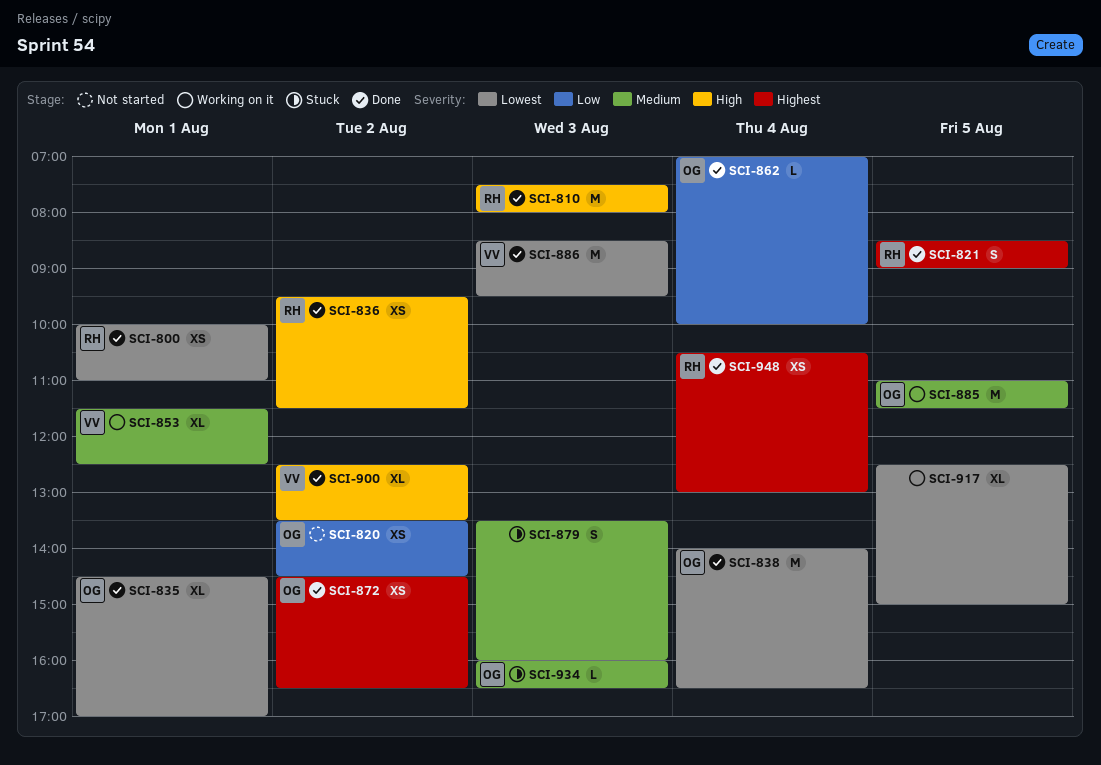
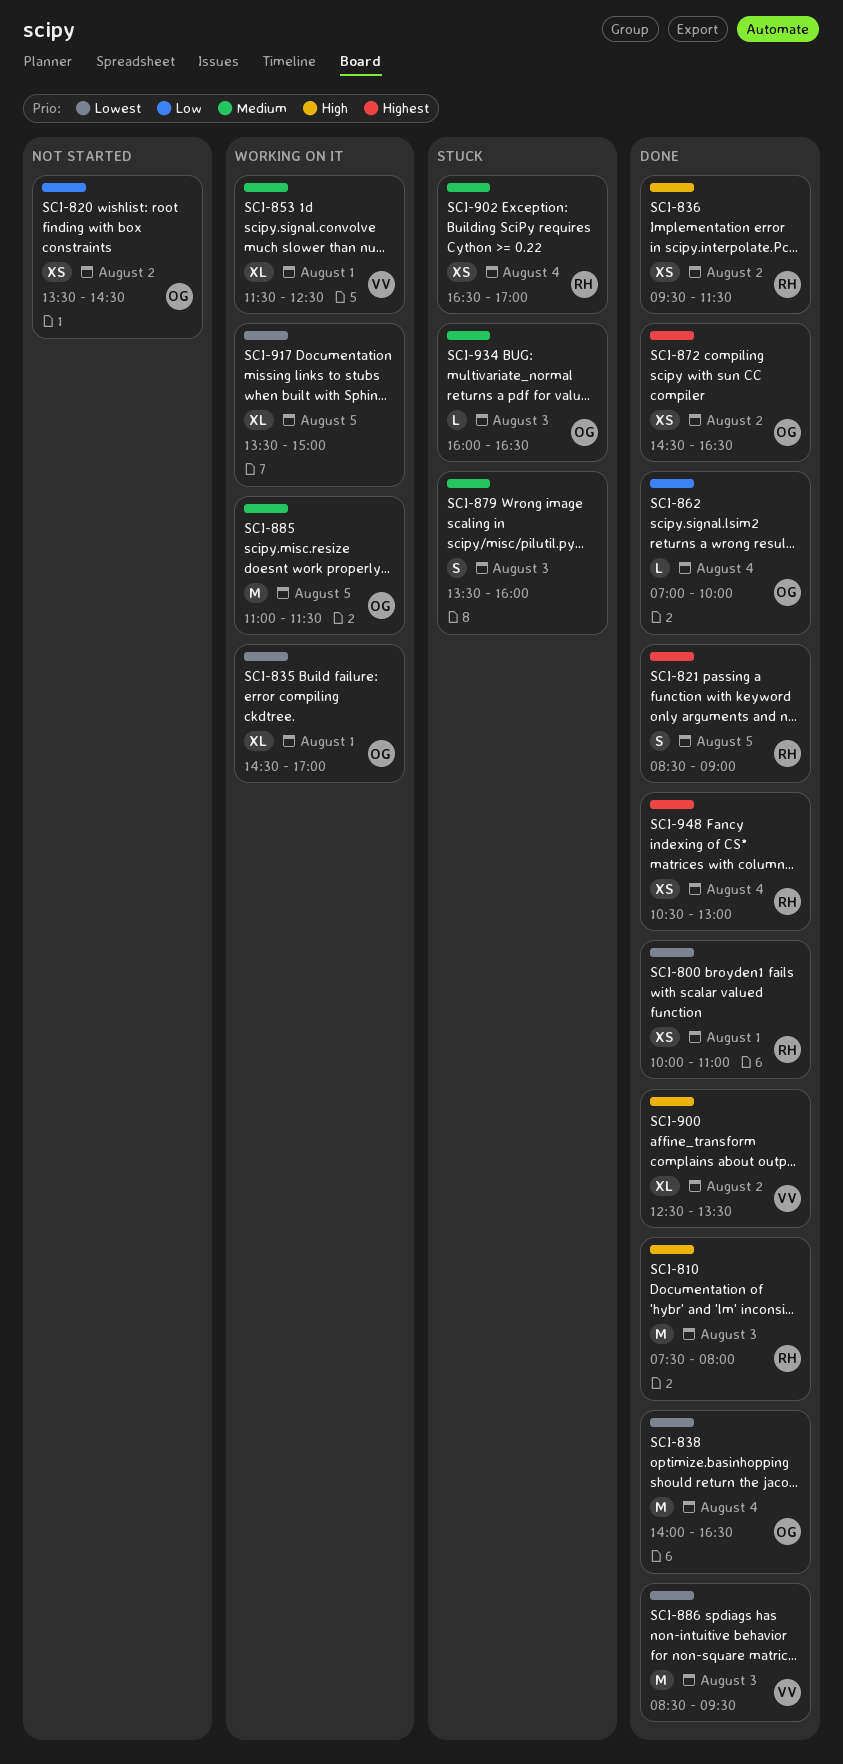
SCI-835, status: Done -> Working on it
SCI-902: none -> present
SCI-917, begins: 12:30 -> 13:30

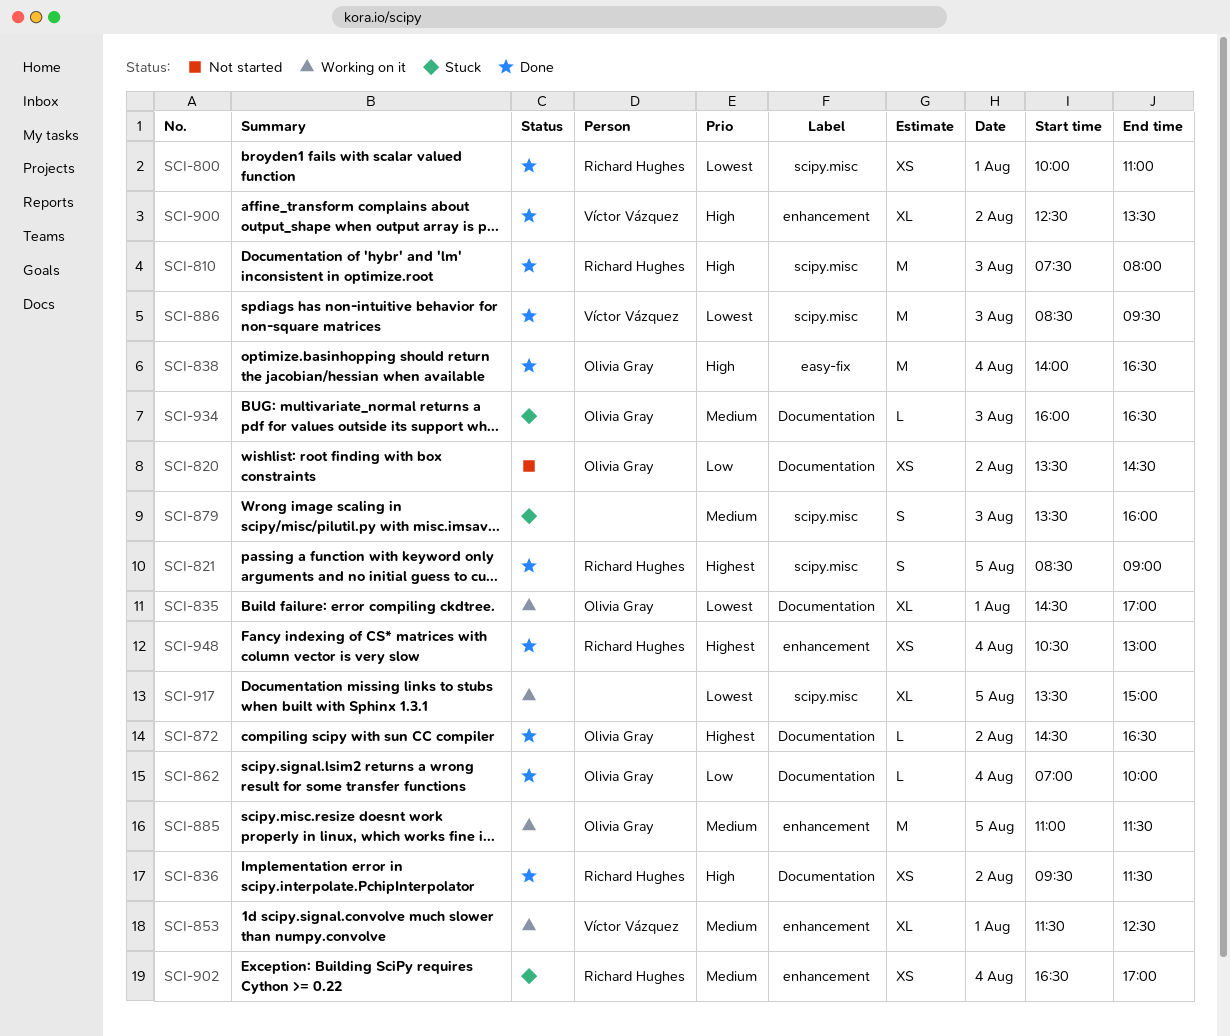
SCI-838, priority: Lowest -> High
SCI-872, estimate: XS -> L

